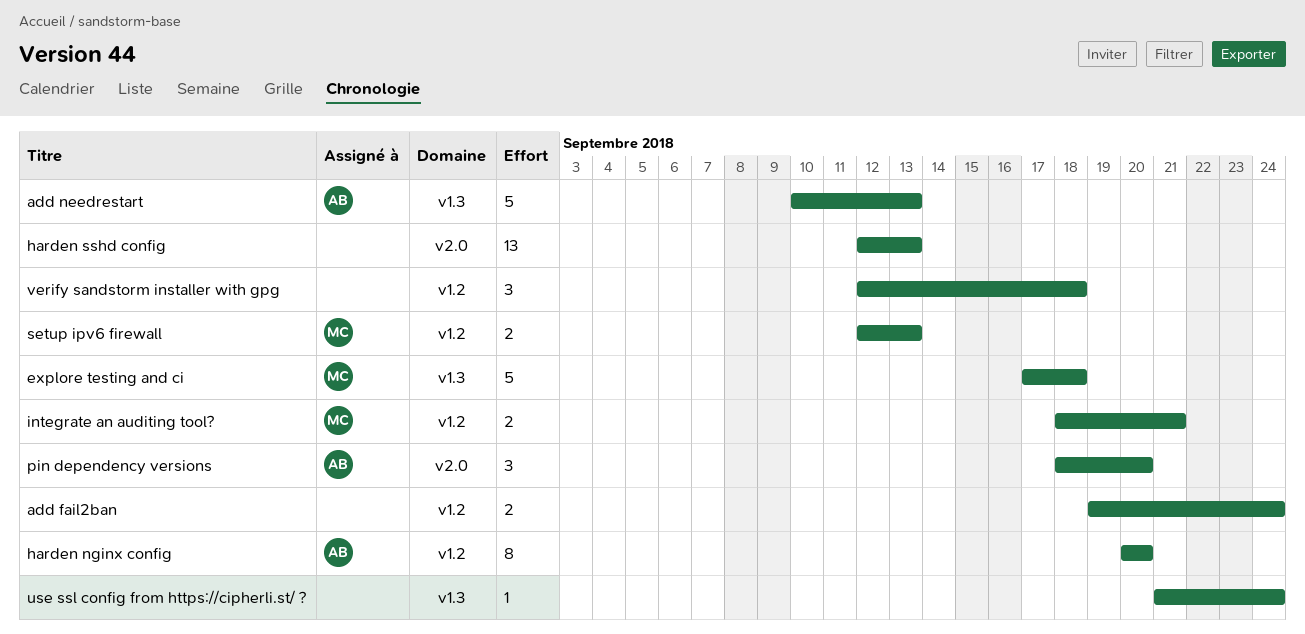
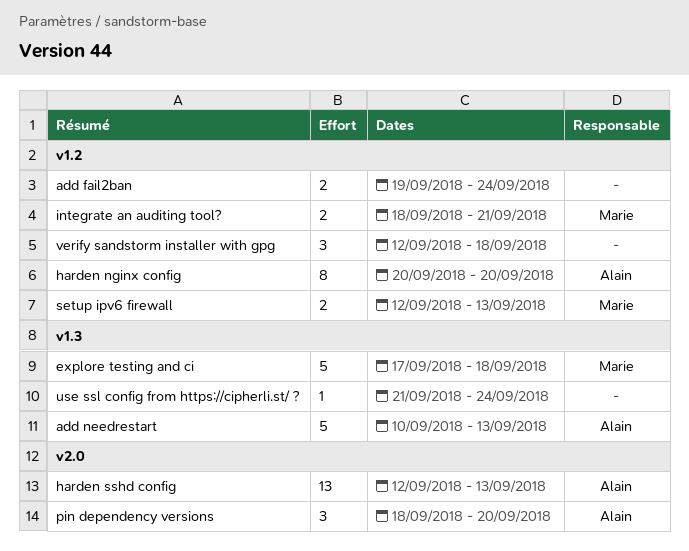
harden sshd config, owner: none -> Alain

